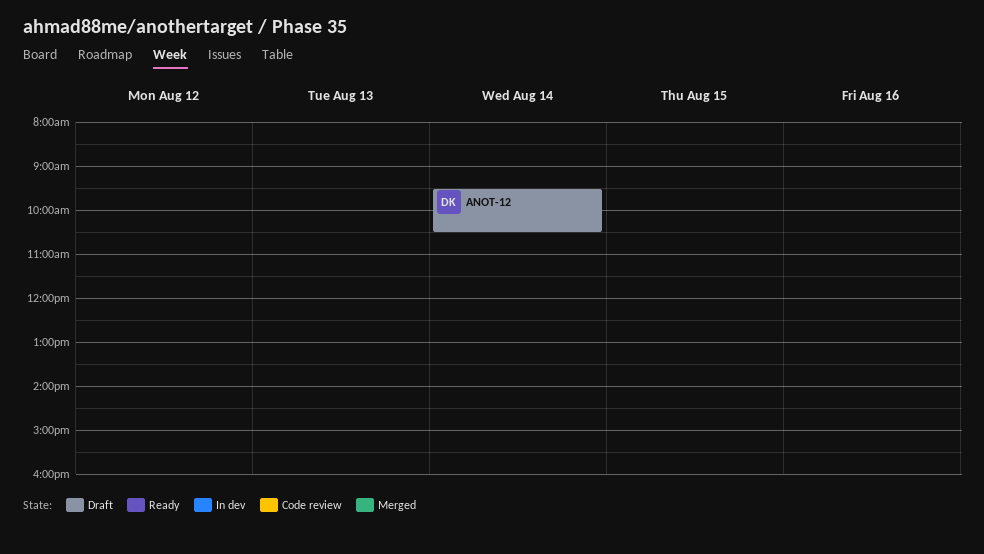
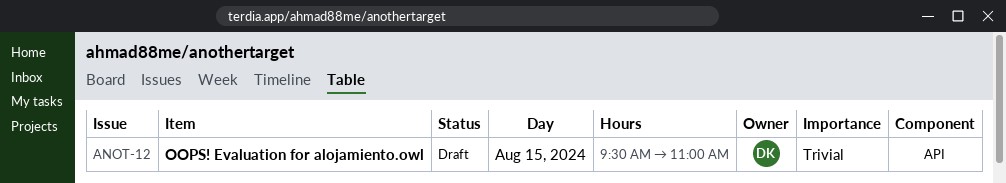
ANOT-12, day: Aug 14 -> Aug 15
ANOT-12, ends: 10:30 -> 11:00

